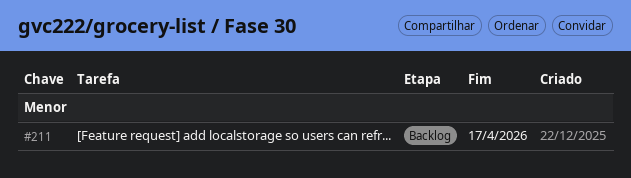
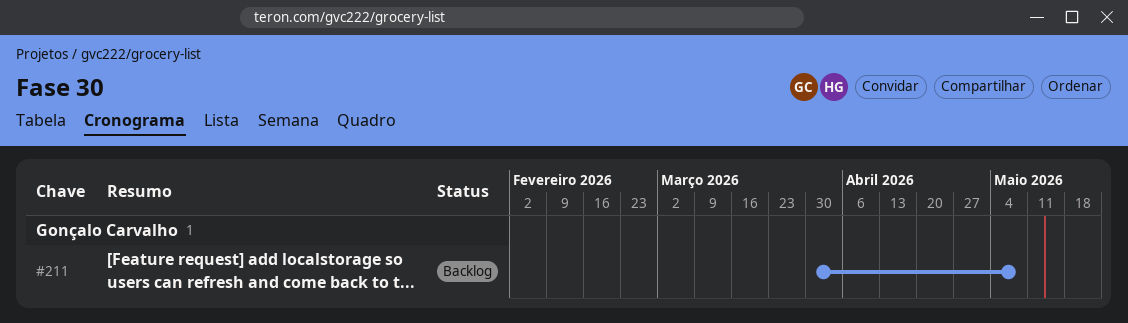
#211, due: Apr 17 -> May 8

